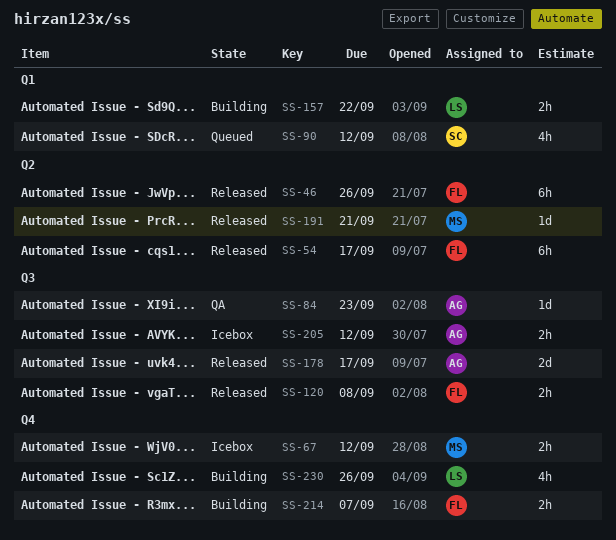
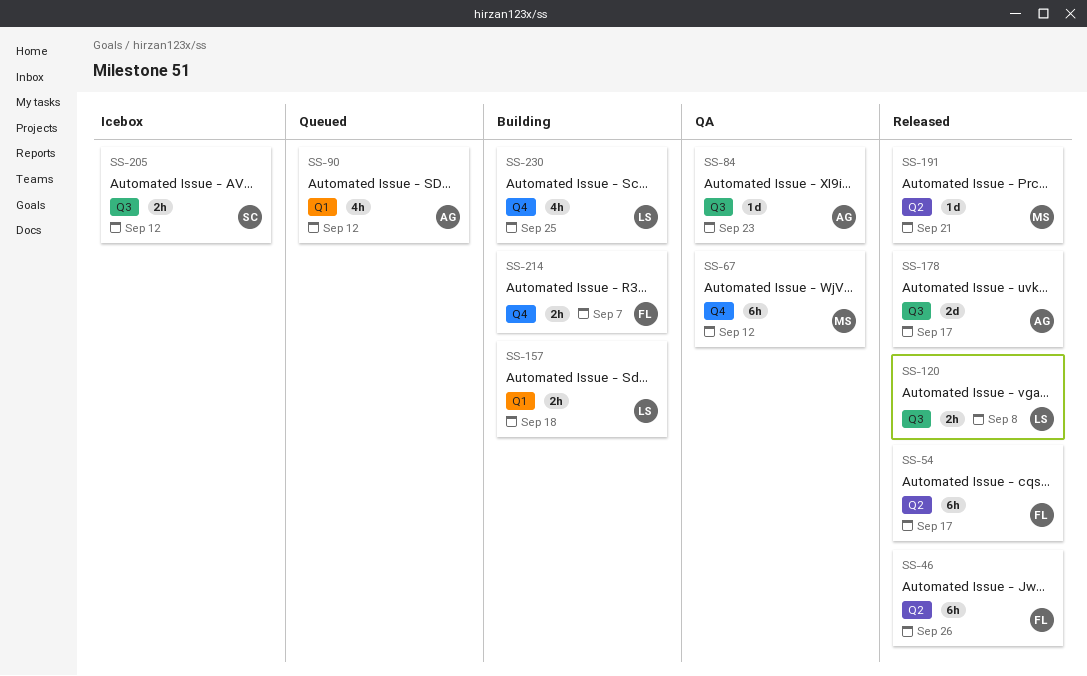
SS-67, status: Icebox -> QA
SS-67, estimate: 2h -> 6h
SS-90, owner: SC -> AG
SS-120, owner: FL -> LS
SS-157, due: Sep 22 -> Sep 18
SS-205, owner: AG -> SC
SS-230, due: Sep 26 -> Sep 25

